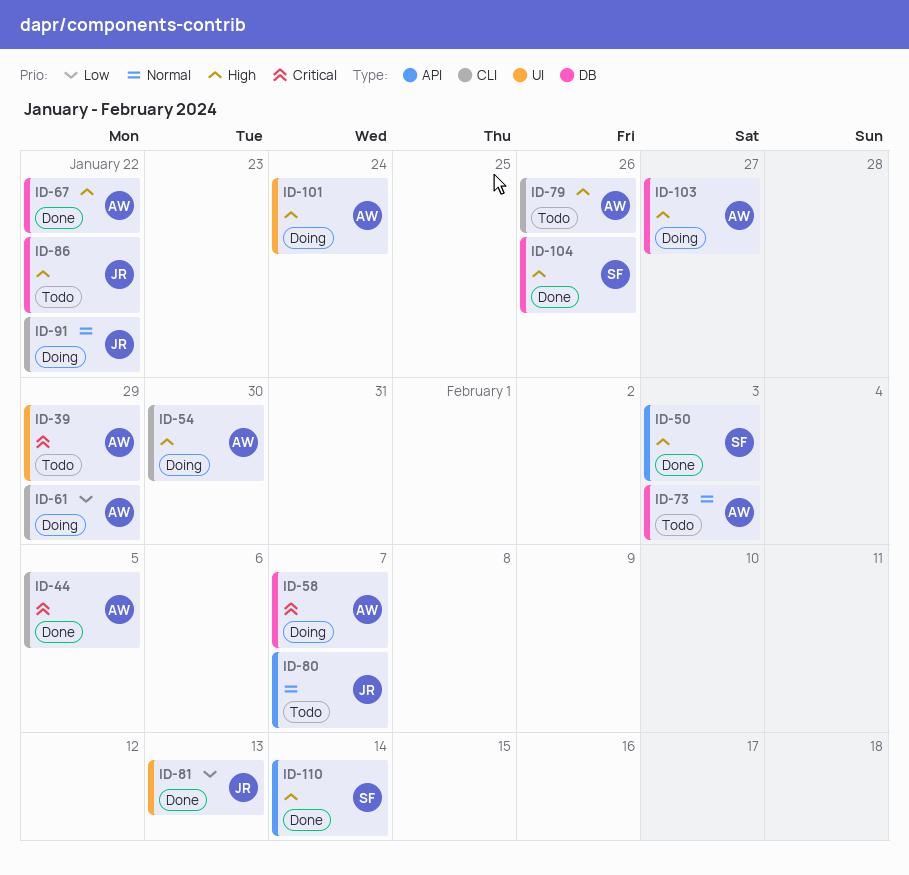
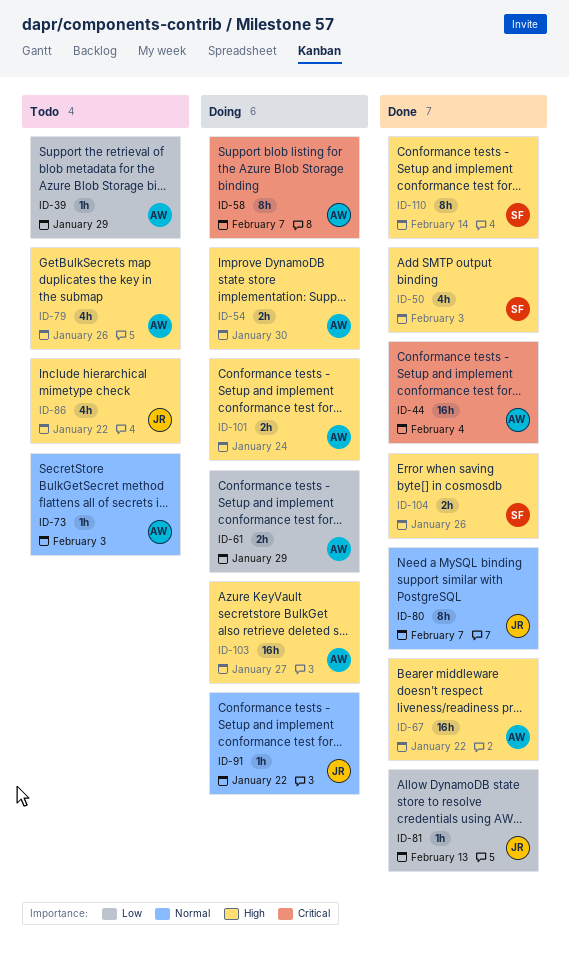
ID-39, priority: Critical -> Low
ID-44, due: Feb 5 -> Feb 4
ID-80, status: Todo -> Done

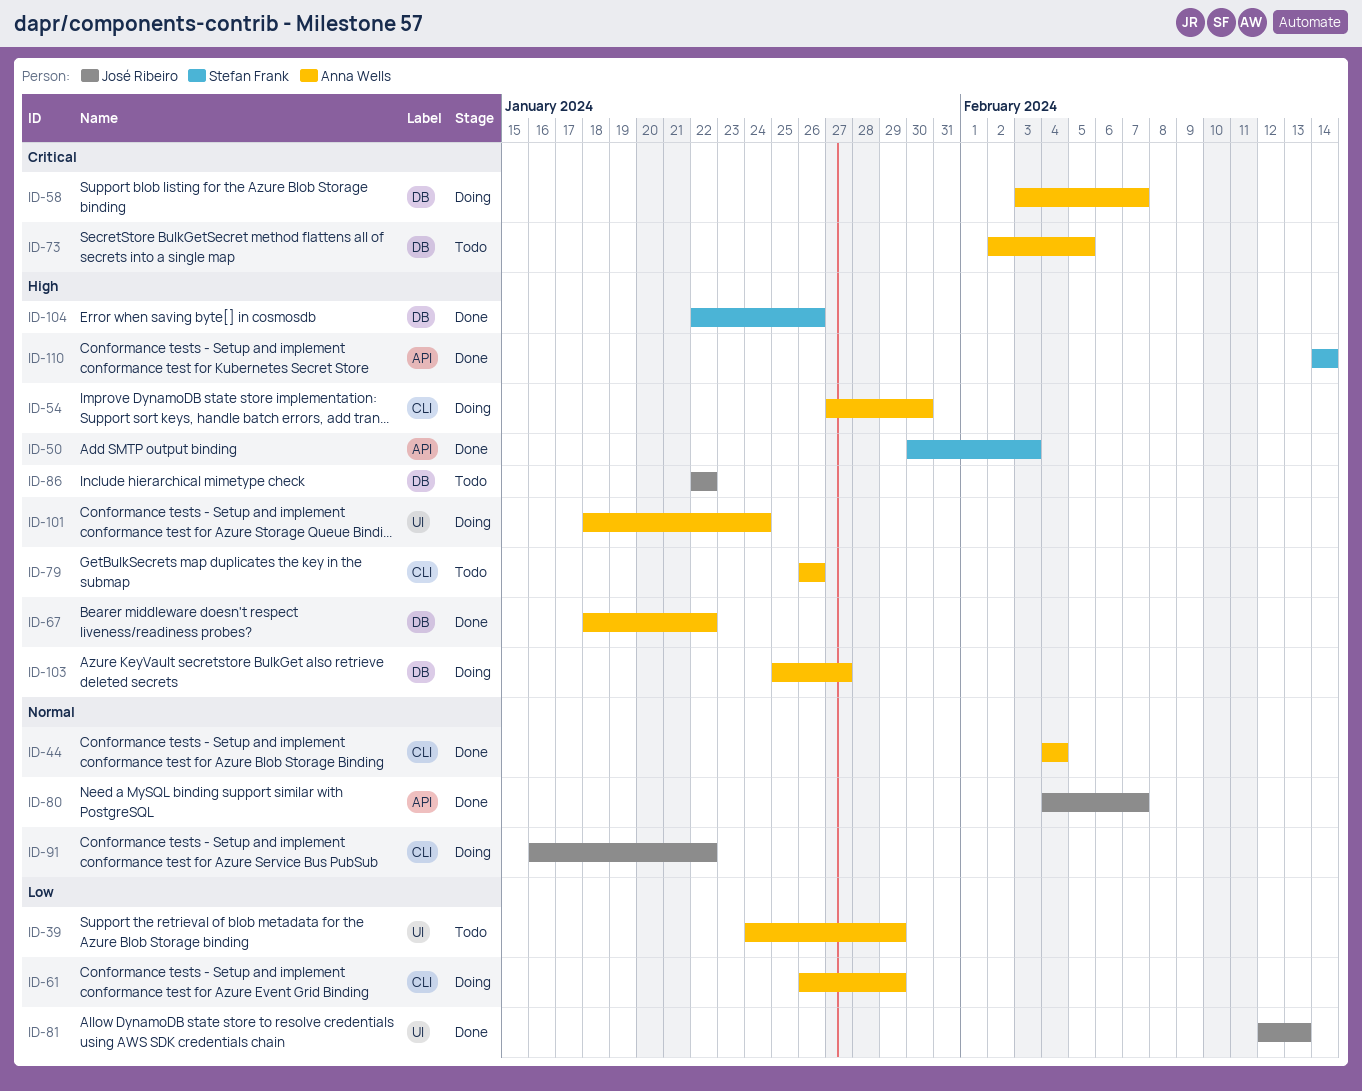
ID-44, priority: Critical -> Normal
ID-73, priority: Normal -> Critical
ID-73, due: Feb 3 -> Feb 5

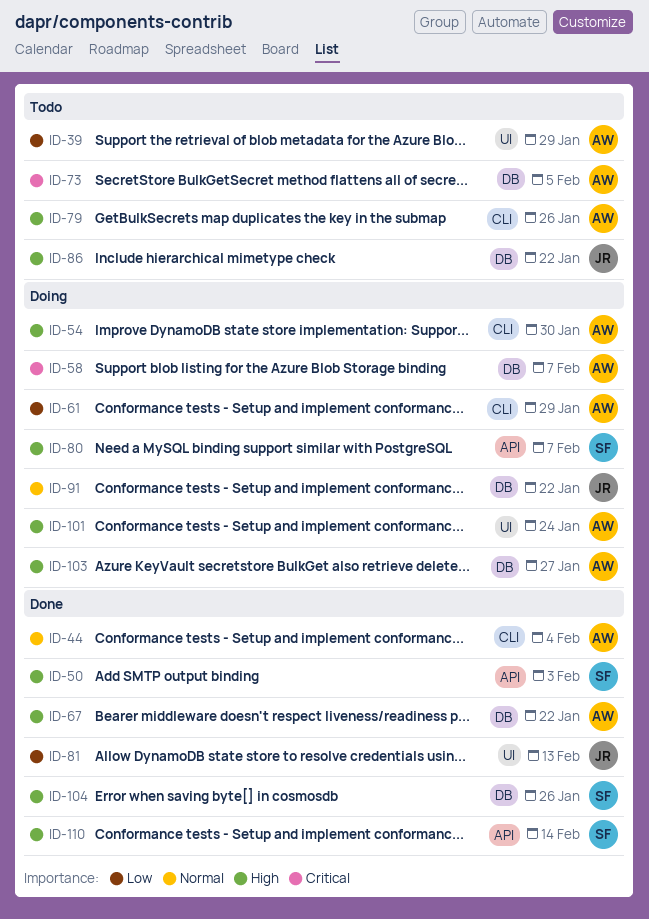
ID-80, status: Done -> Doing
ID-80, owner: José Ribeiro -> Stefan Frank
ID-80, priority: Normal -> High
ID-91, label: CLI -> DB

